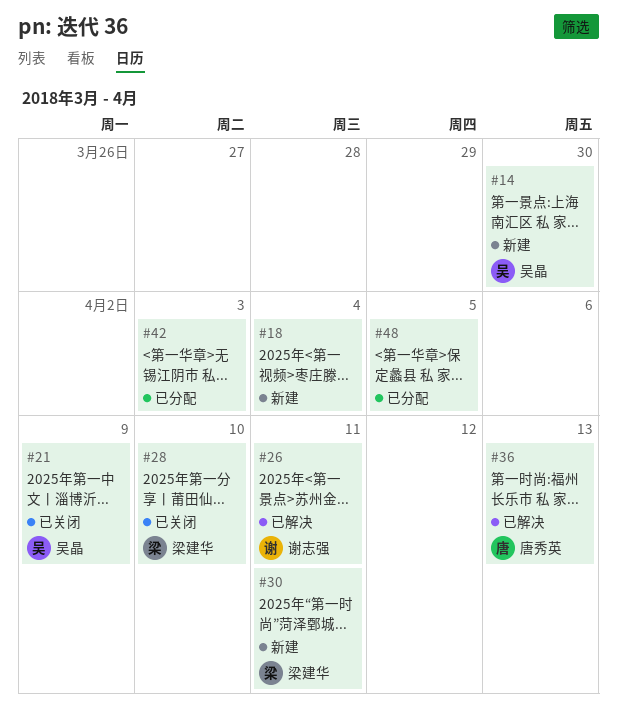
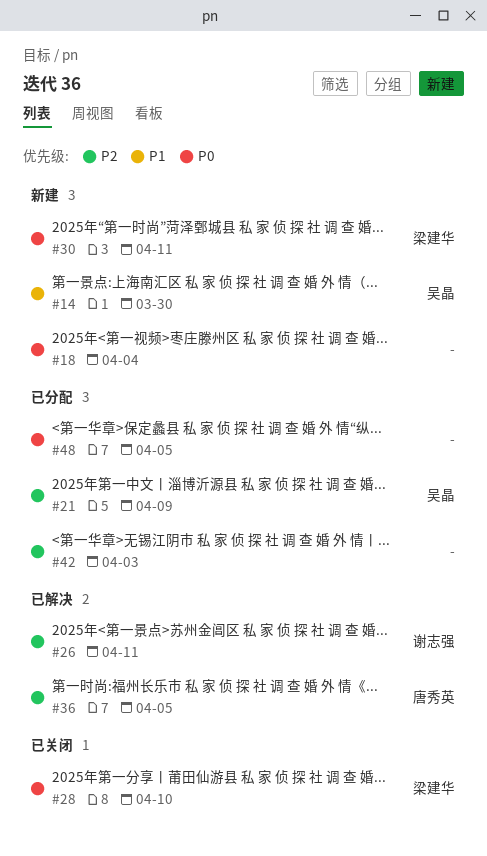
#21, status: 已关闭 -> 已分配
#36, due: Apr 13 -> Apr 5

